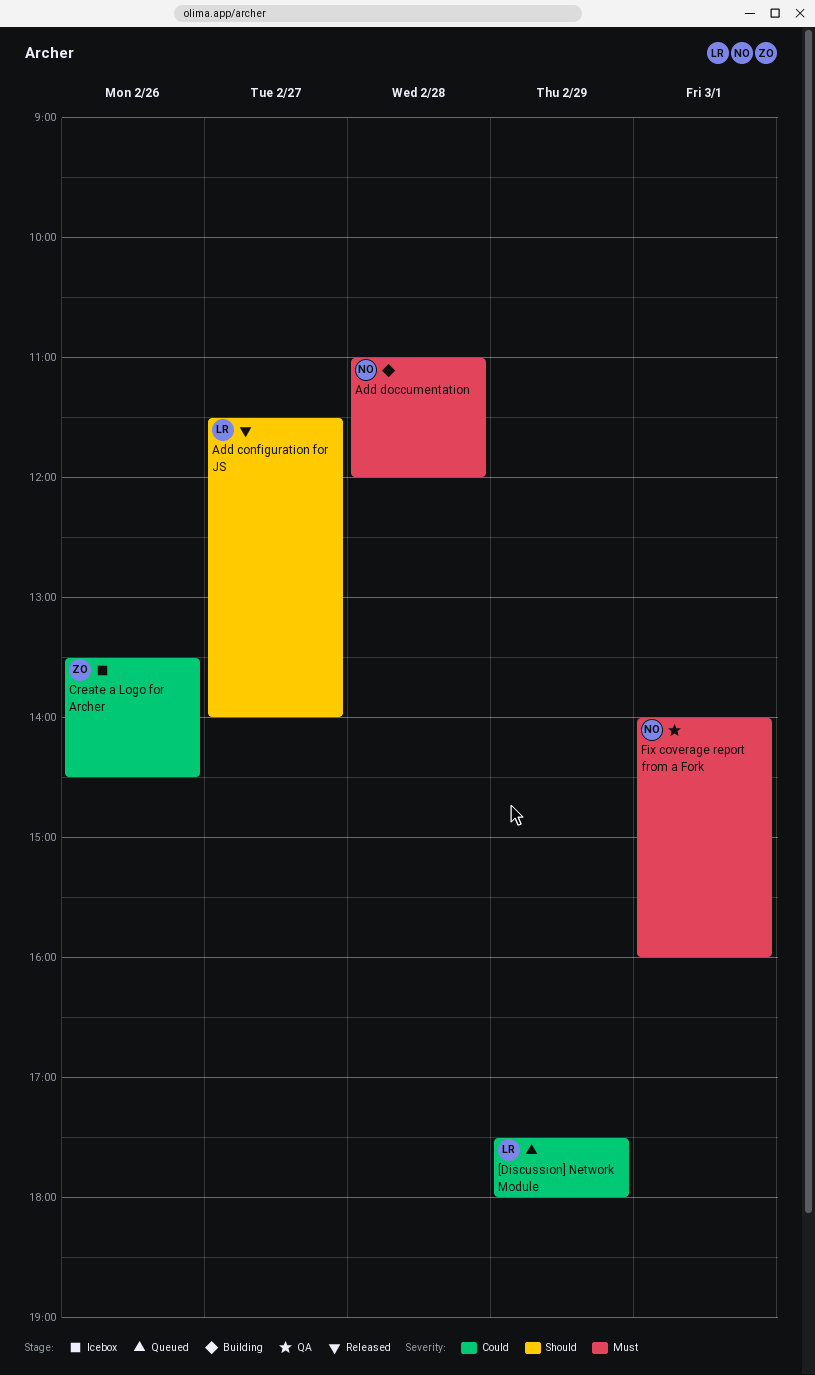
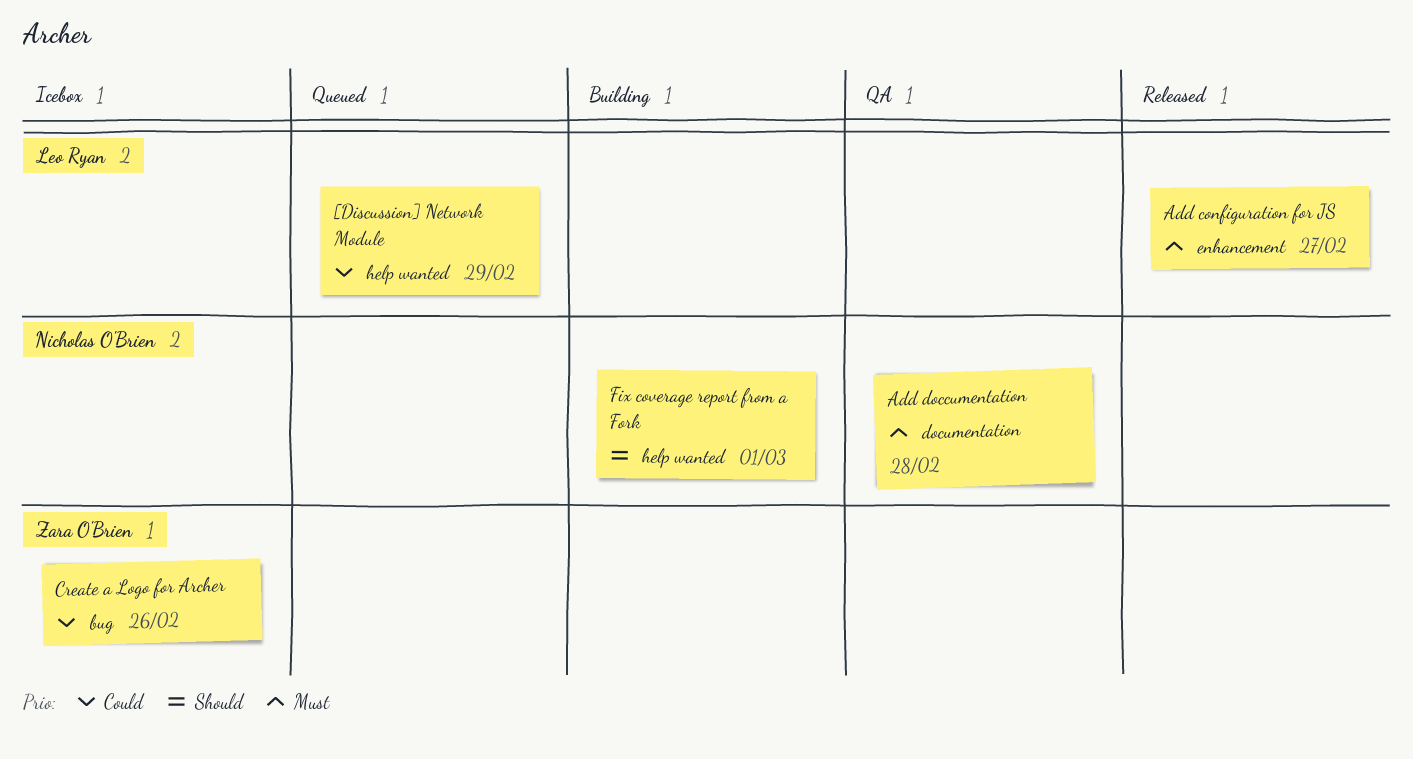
Add configuration for JS, priority: Should -> Must
Add doccumentation, status: Building -> QA
Fix coverage report from a Fork, status: QA -> Building
Fix coverage report from a Fork, priority: Must -> Should

